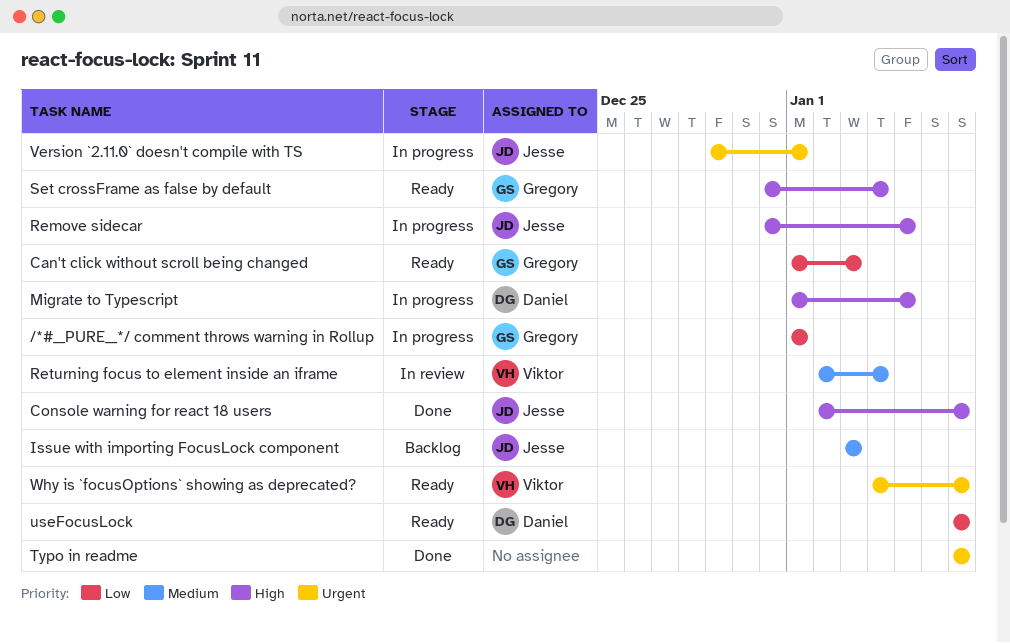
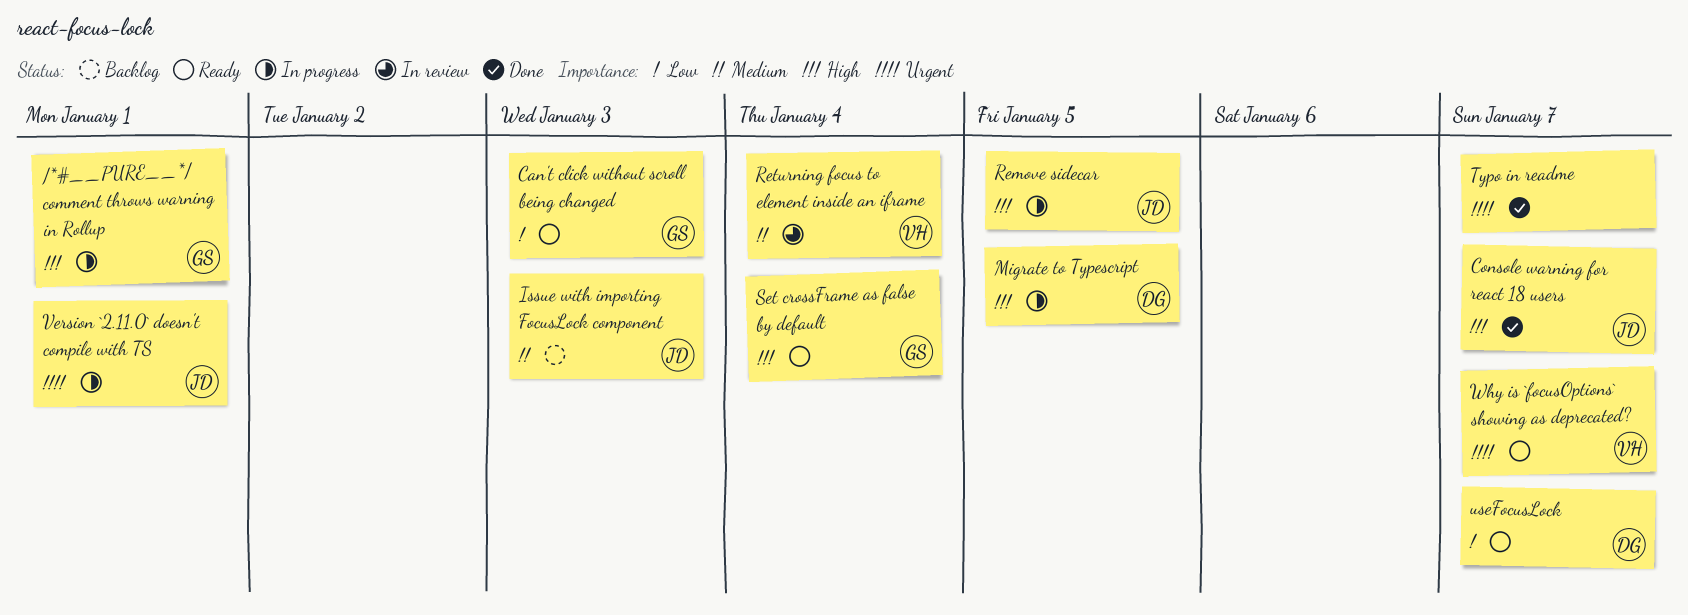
/*#__PURE__*/ comment throws warning in Rollup, priority: Low -> High

